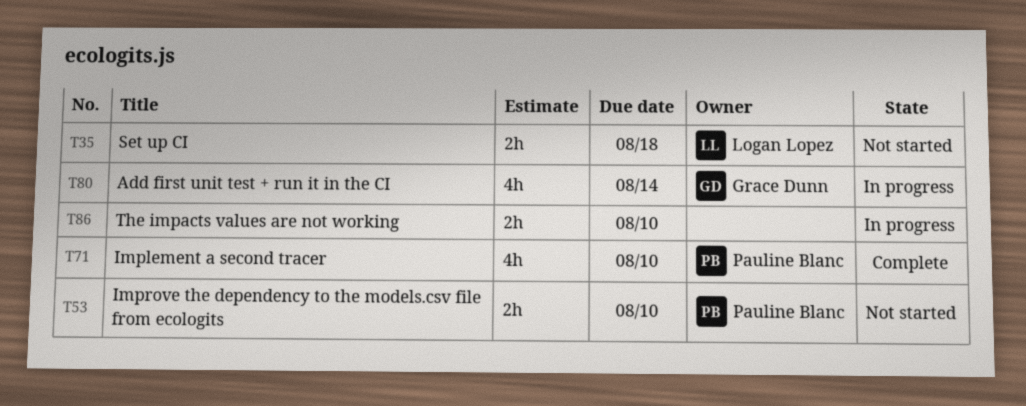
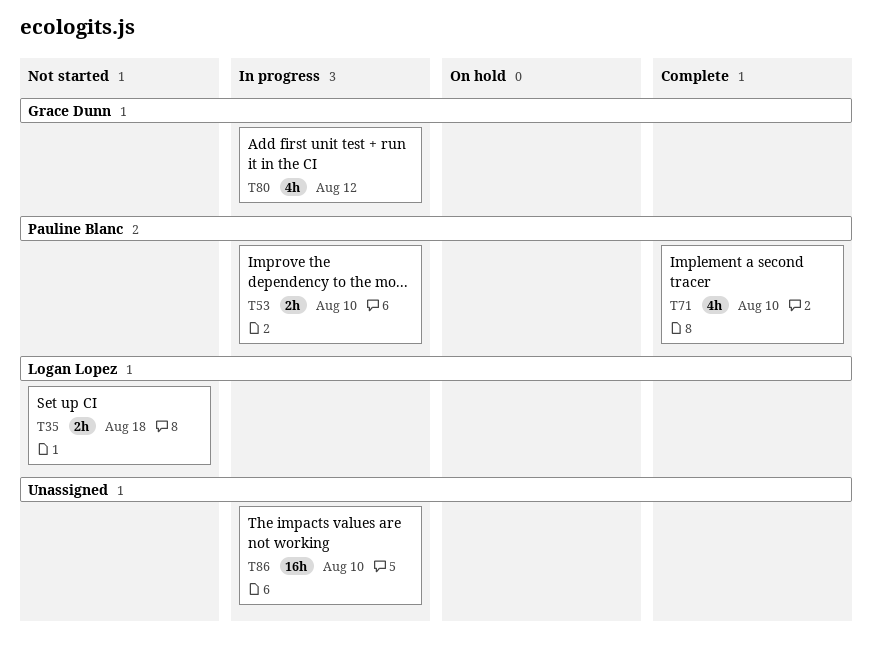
T53, status: Not started -> In progress
T80, due: Aug 14 -> Aug 12
T86, estimate: 2h -> 16h

